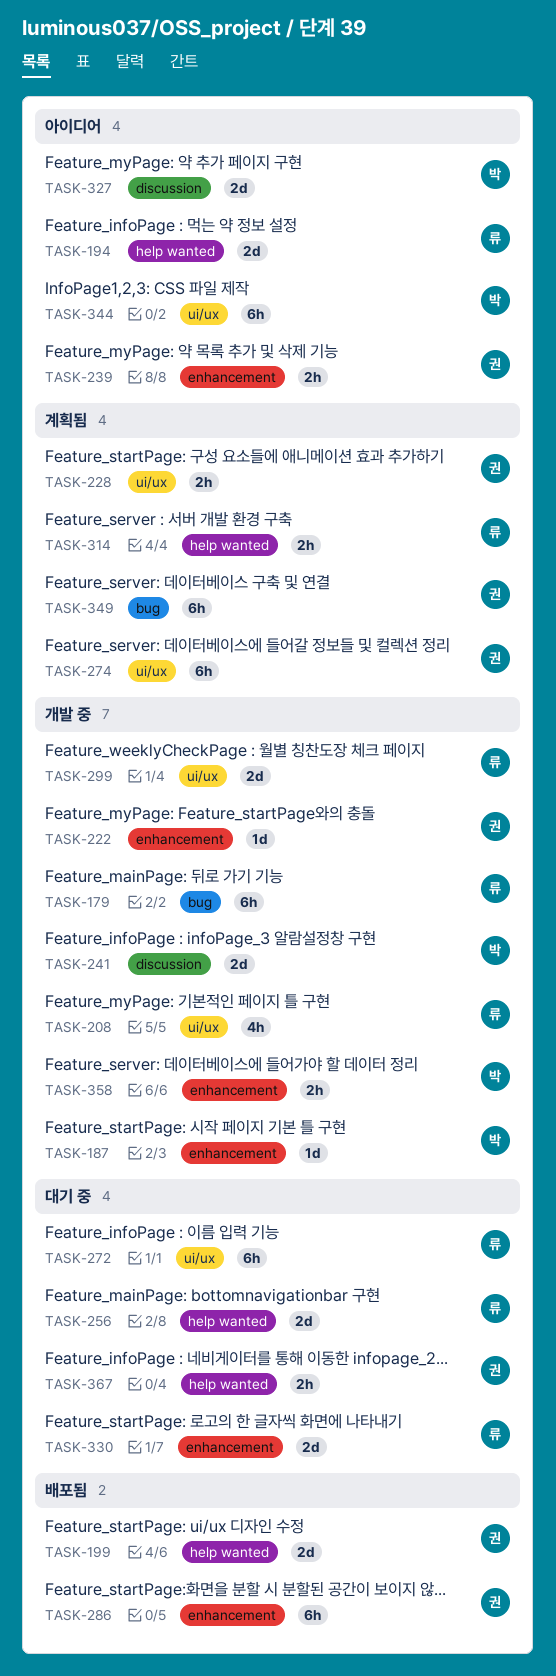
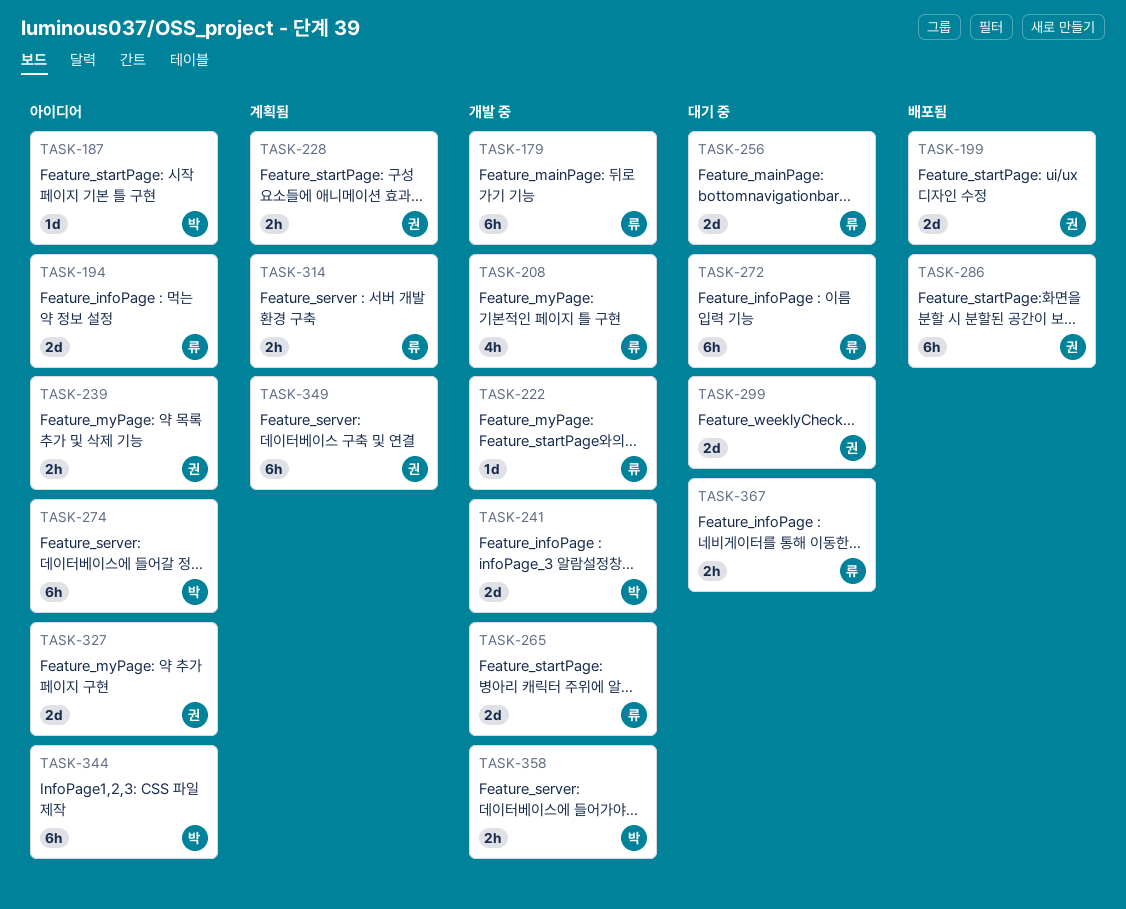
TASK-187, status: 개발 중 -> 아이디어
TASK-222, owner: 권 -> 류
TASK-265: none -> present
TASK-274, status: 계획됨 -> 아이디어
TASK-274, owner: 권 -> 박
TASK-299, status: 개발 중 -> 대기 중
TASK-299, owner: 류 -> 권
TASK-327, owner: 박 -> 권
TASK-330: present -> none
TASK-367, owner: 권 -> 류

